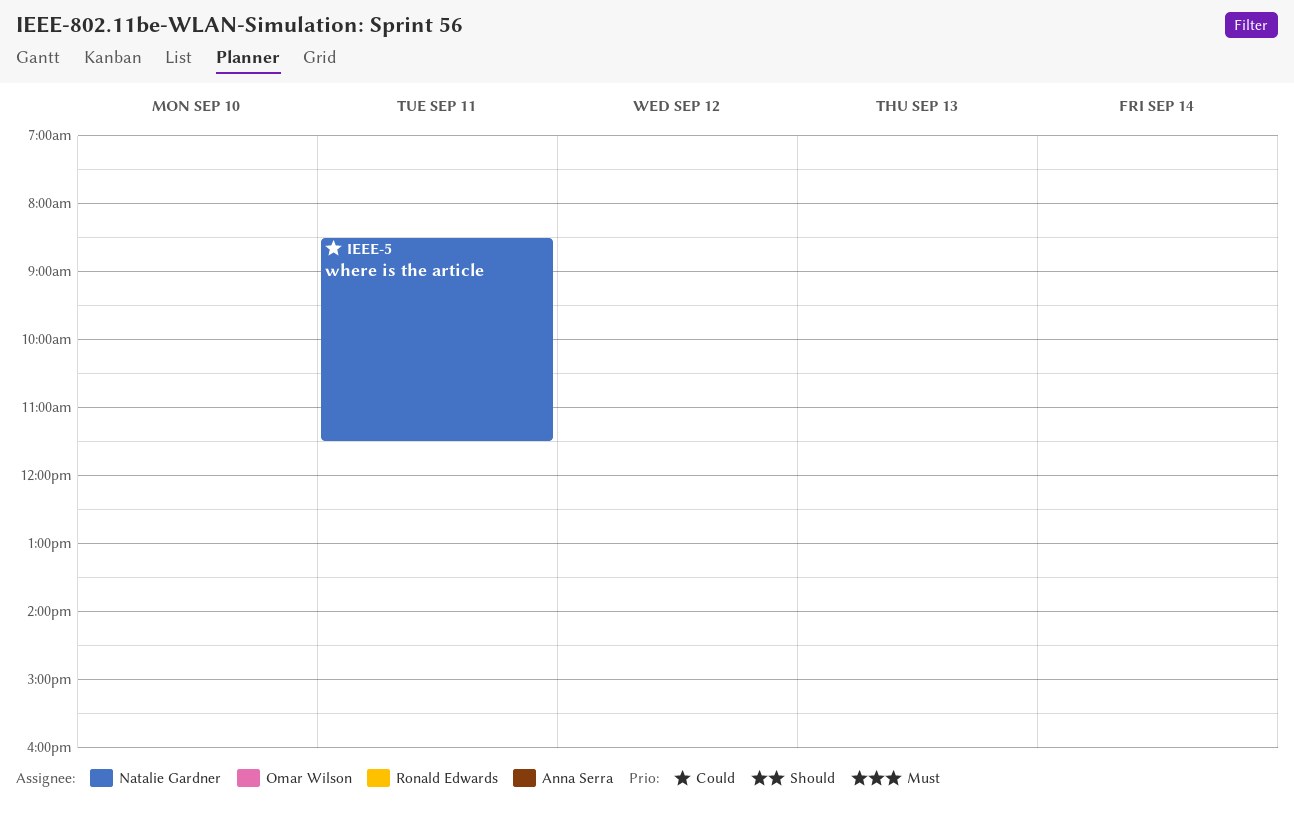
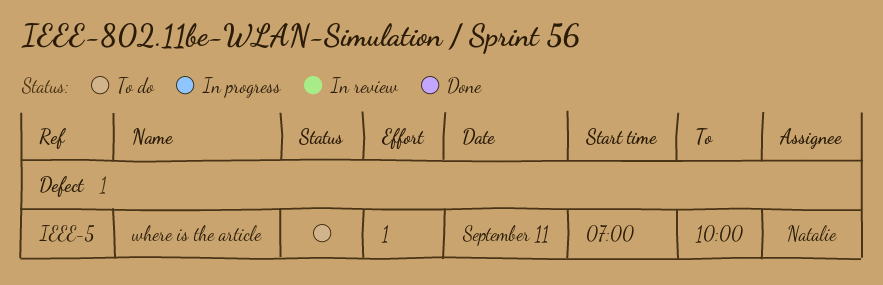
IEEE-5, begins: 08:30 -> 07:00
IEEE-5, ends: 11:30 -> 10:00

